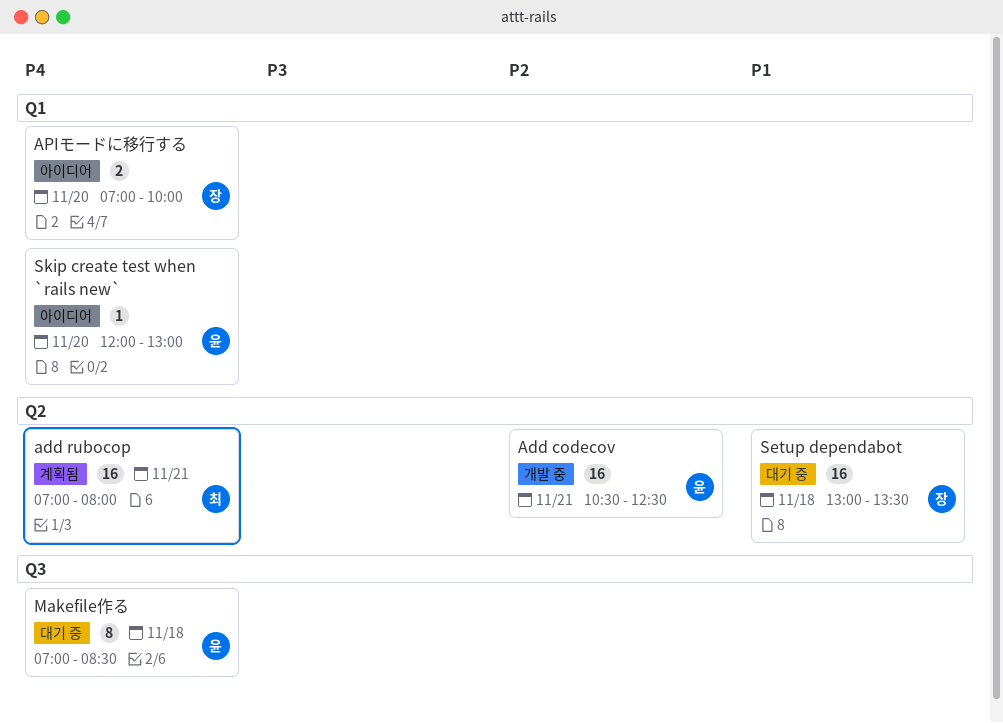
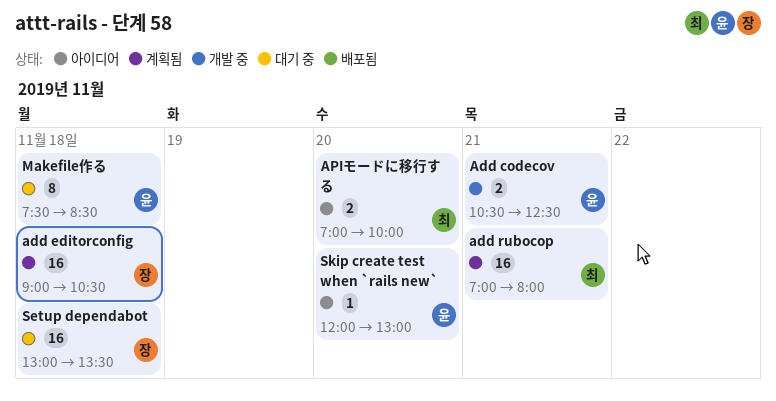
Add codecov, estimate: 16 -> 2
add editorconfig: none -> present
APIモードに移行する, owner: 장 -> 최
Makefile作る, begins: 07:00 -> 07:30

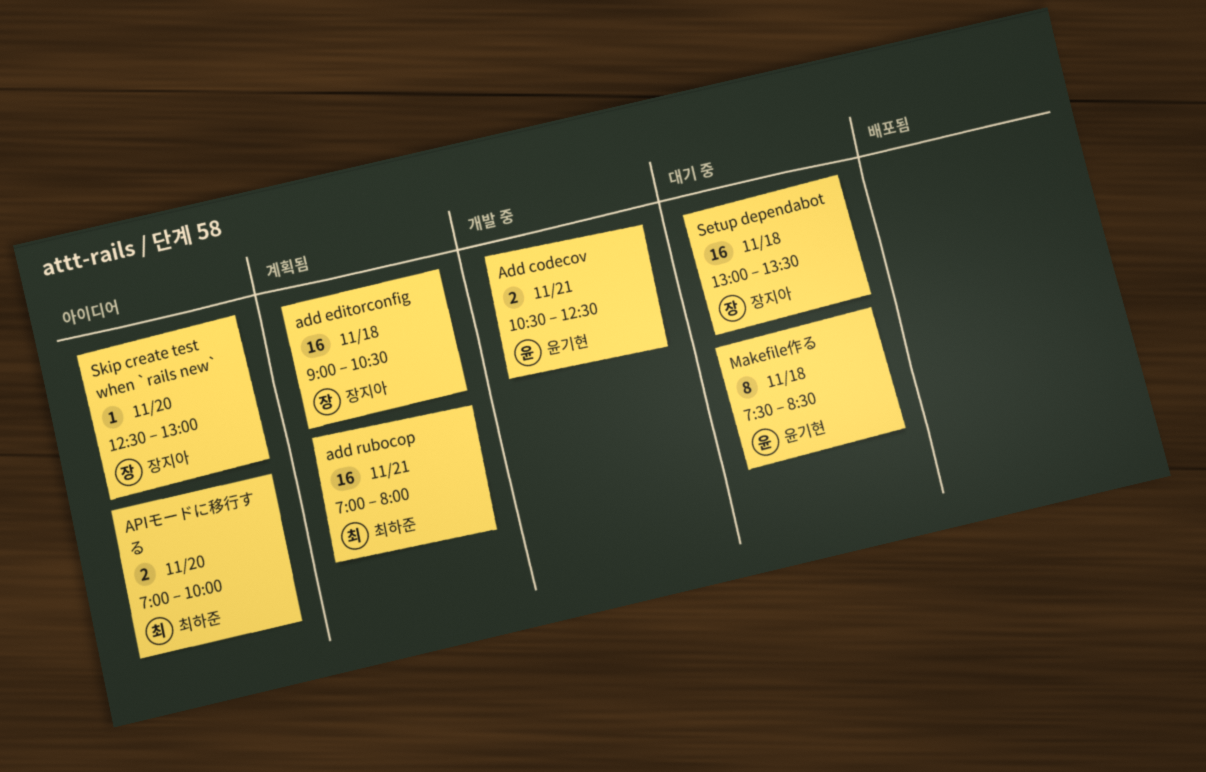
Skip create test when `rails new`, owner: 윤기현 -> 장지아
Skip create test when `rails new`, begins: 12:00 -> 12:30

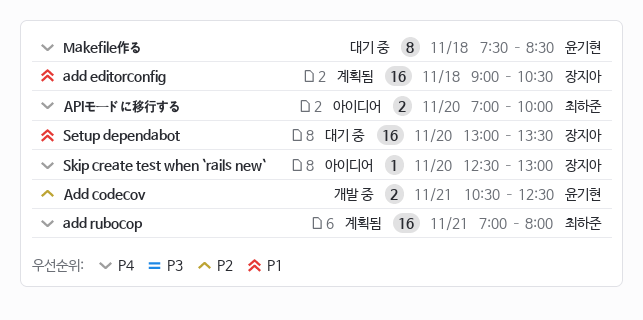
Setup dependabot, day: Nov 18 -> Nov 20

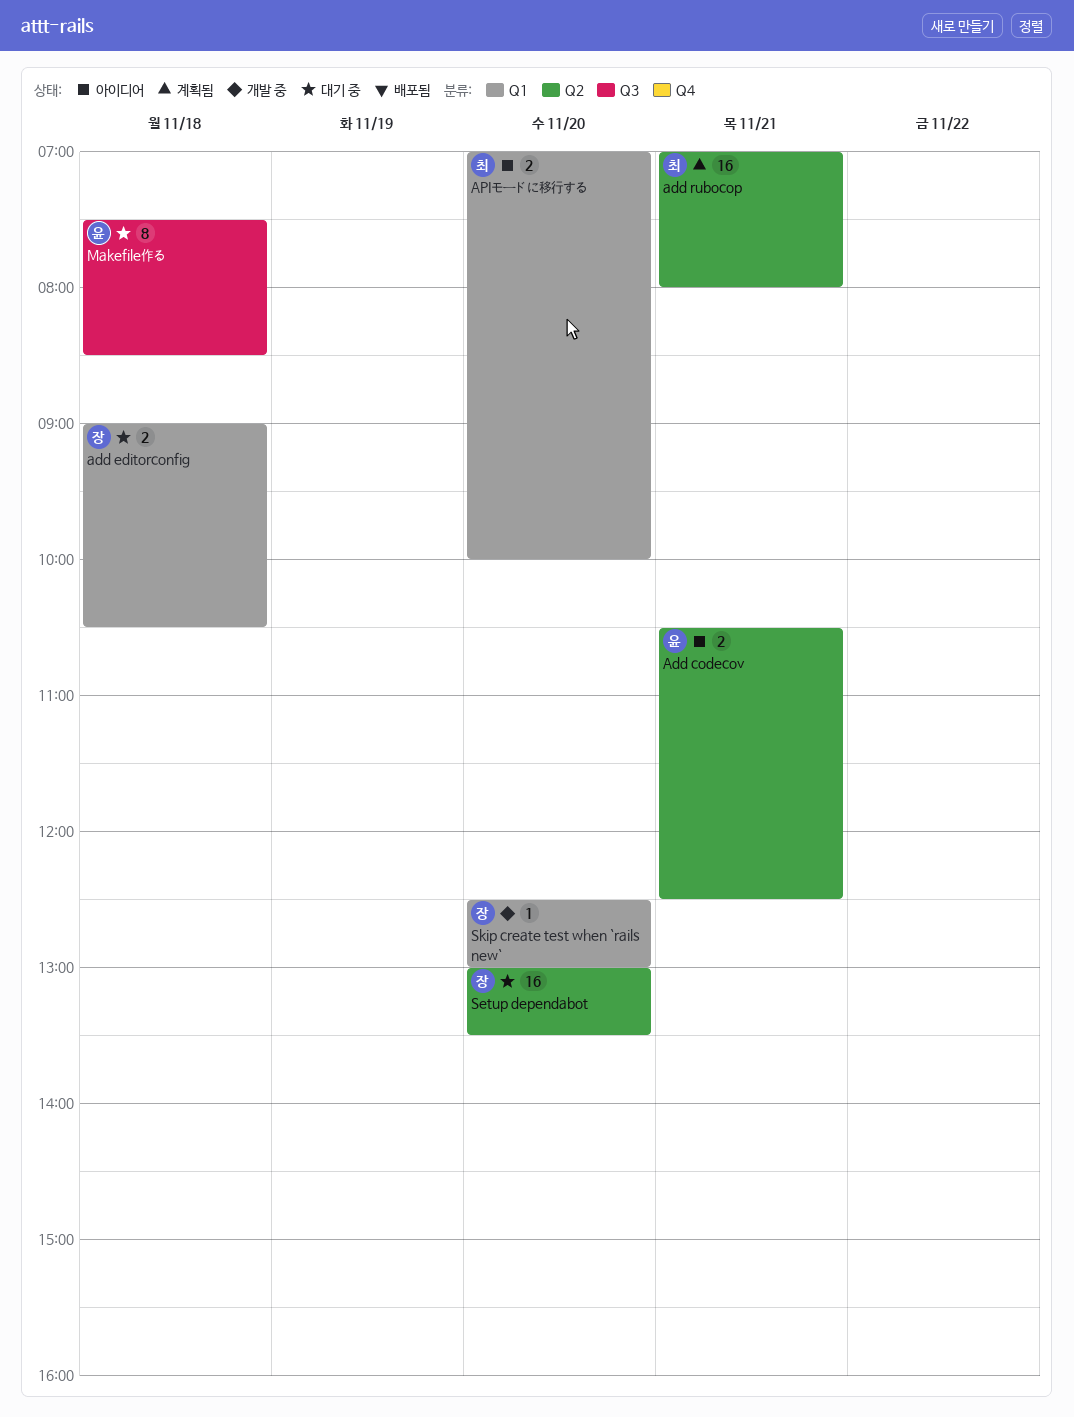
Add codecov, status: 개발 중 -> 아이디어
add editorconfig, status: 계획됨 -> 대기 중
add editorconfig, estimate: 16 -> 2
Skip create test when `rails new`, status: 아이디어 -> 개발 중

